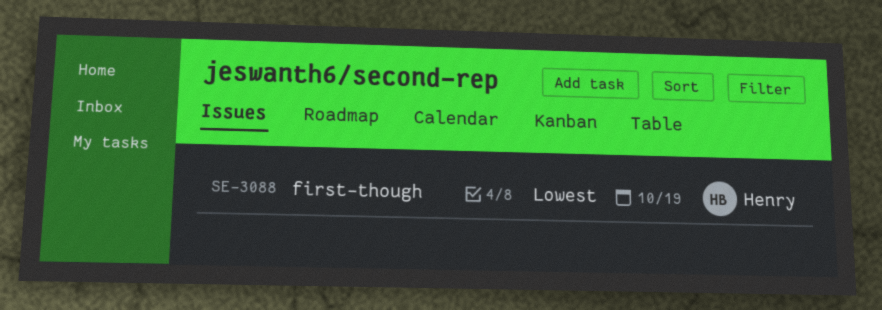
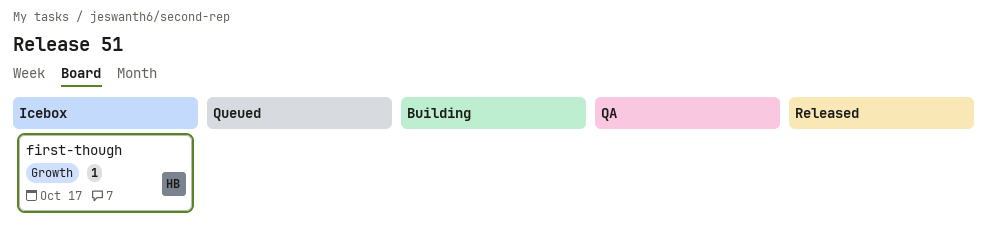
first-though, due: Oct 19 -> Oct 17

